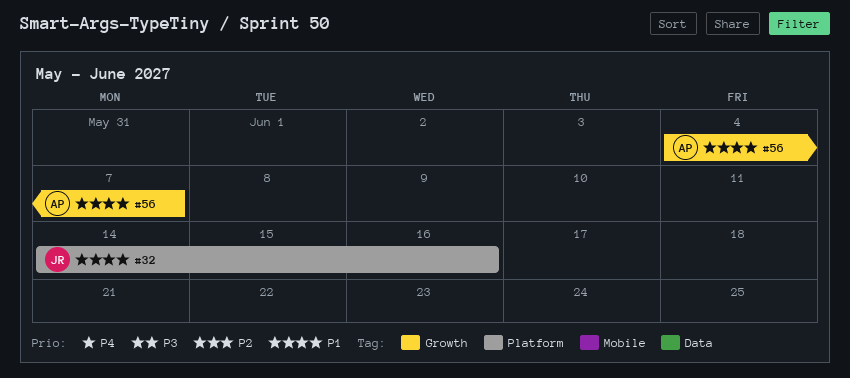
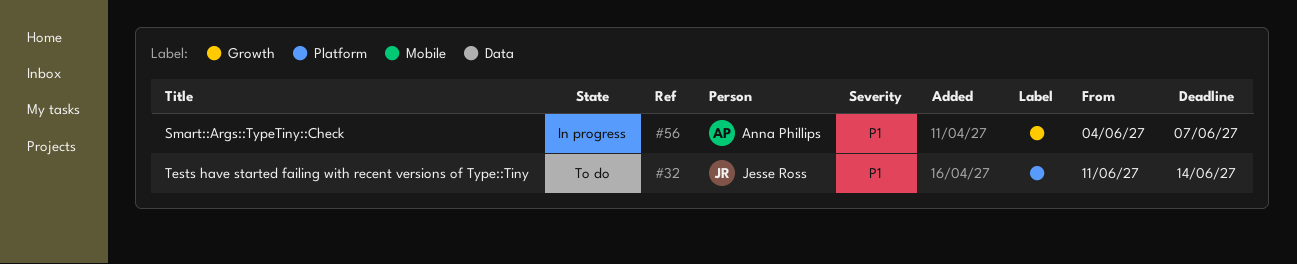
#32, start: Jun 14 -> Jun 11
#32, due: Jun 16 -> Jun 14

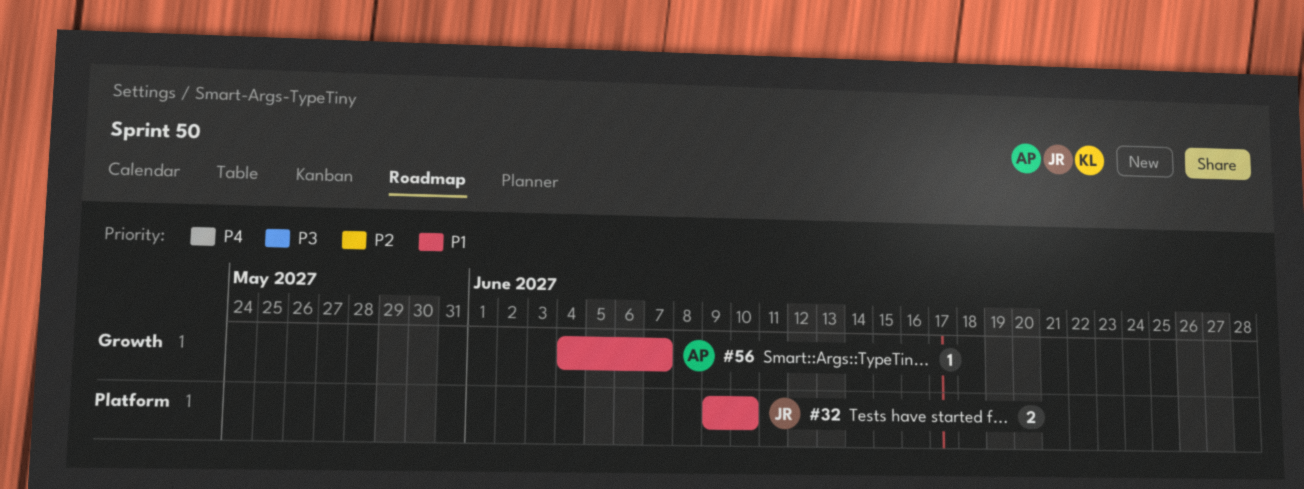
#32, start: Jun 11 -> Jun 9
#32, due: Jun 14 -> Jun 10

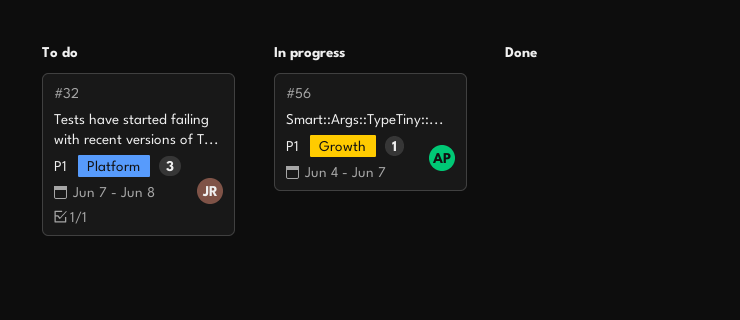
#32, estimate: 2 -> 3
#32, start: Jun 9 -> Jun 7
#32, due: Jun 10 -> Jun 8

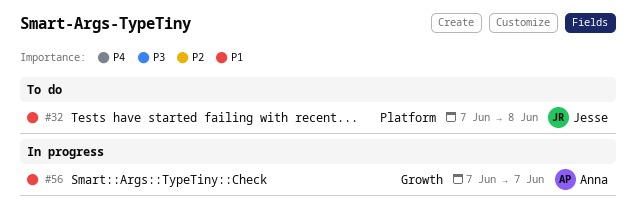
#56, start: Jun 4 -> Jun 7

